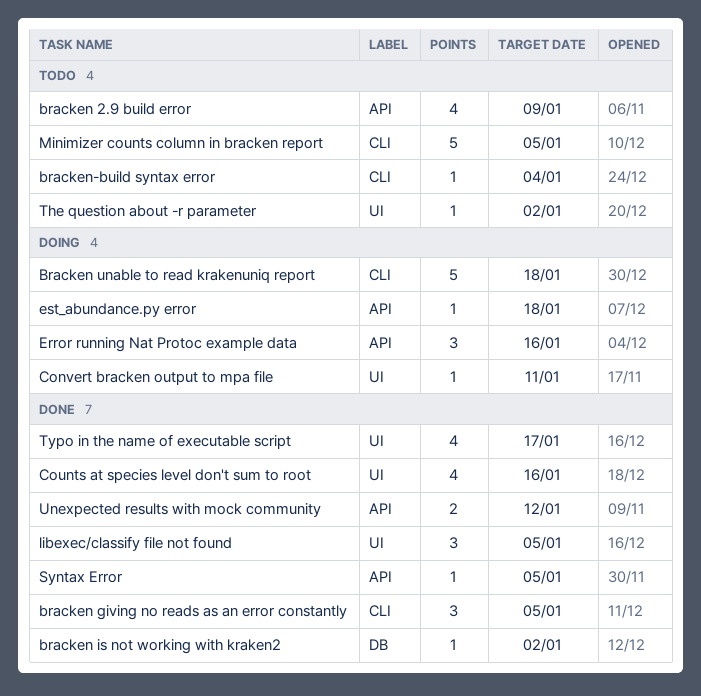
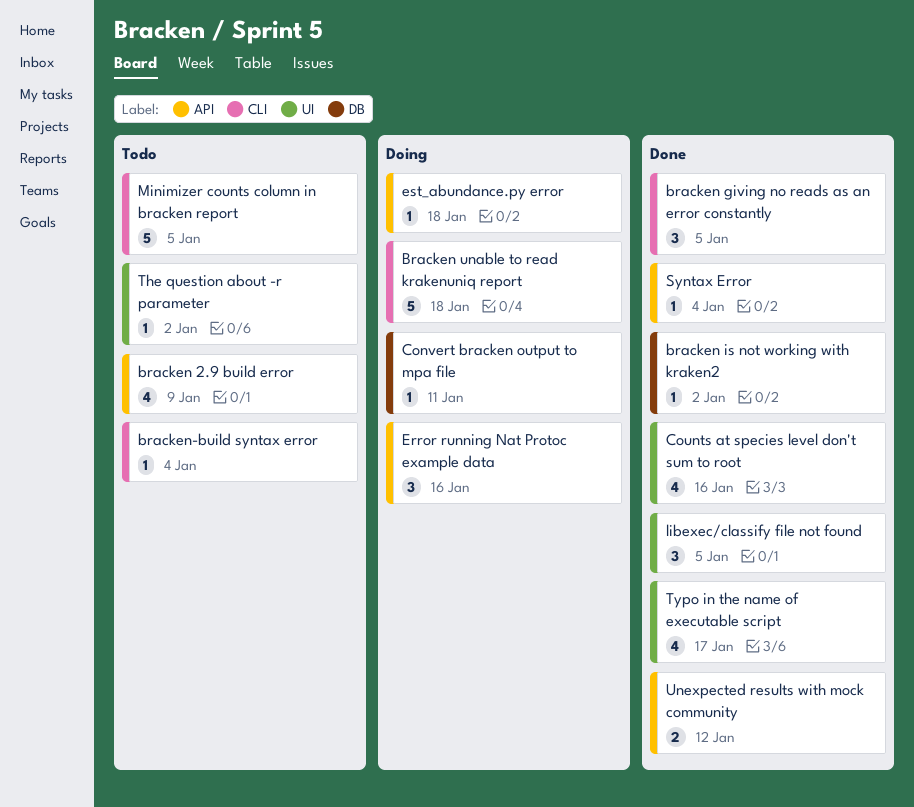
Convert bracken output to mpa file, label: UI -> DB
Syntax Error, due: Jan 5 -> Jan 4

